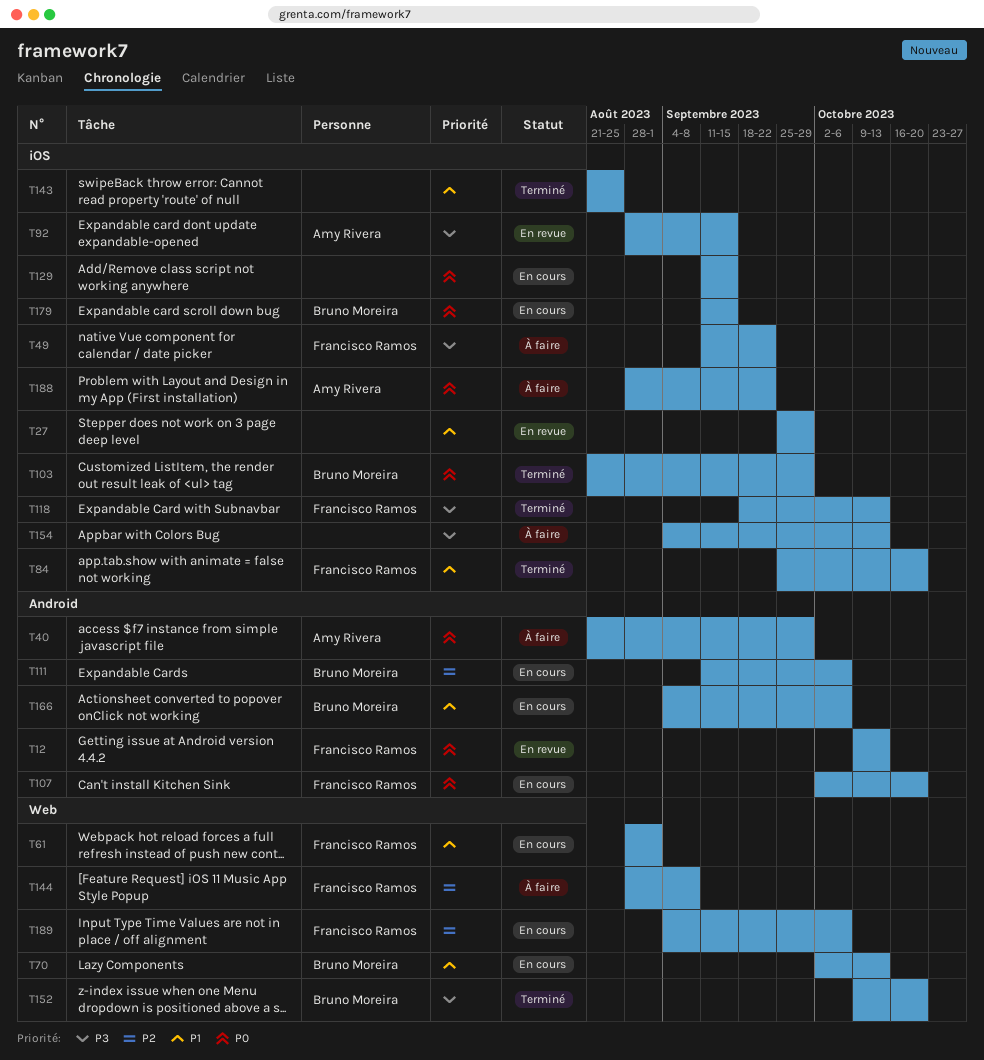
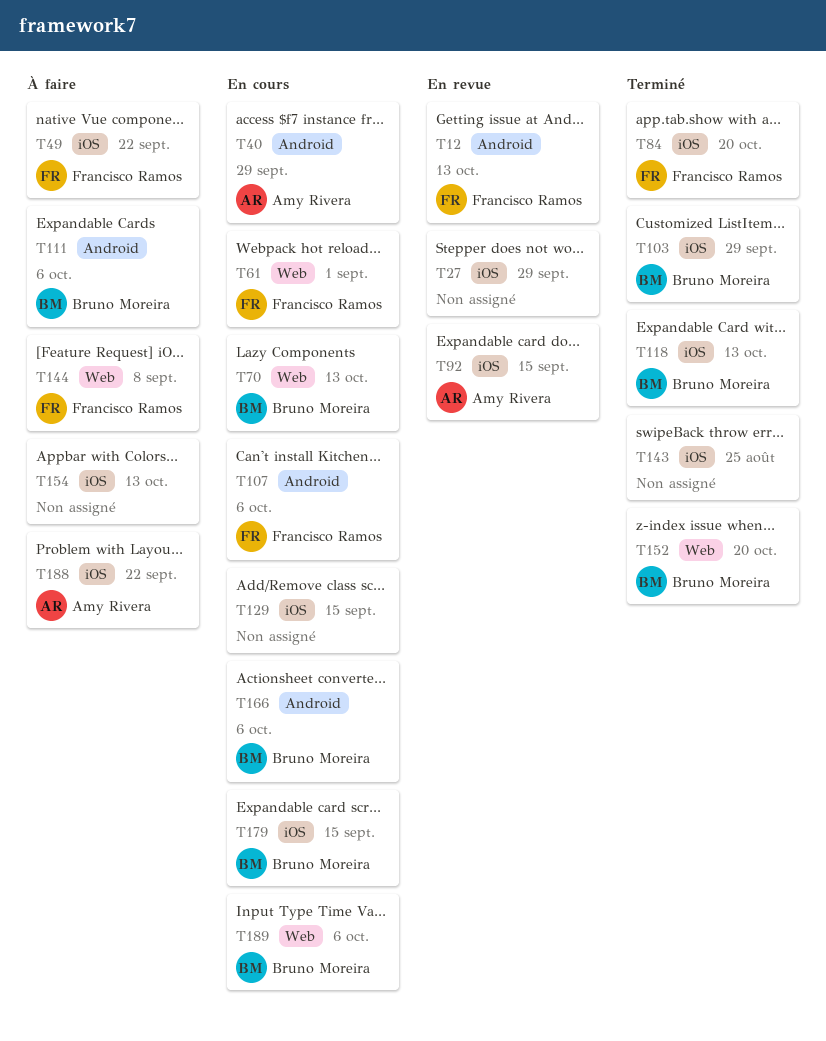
T40, status: À faire -> En cours
T107, due: Oct 20 -> Oct 6
T111, status: En cours -> À faire
T118, owner: Francisco Ramos -> Bruno Moreira
T189, owner: Francisco Ramos -> Bruno Moreira

